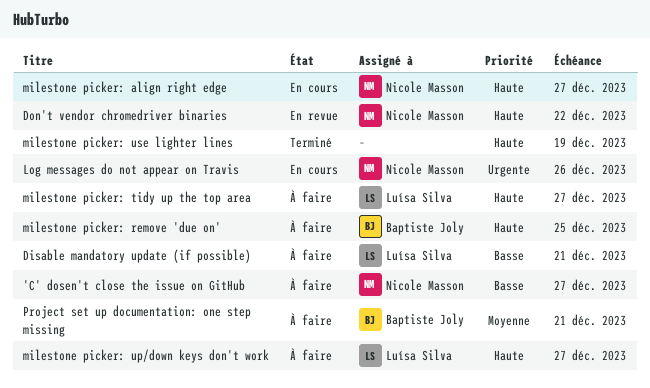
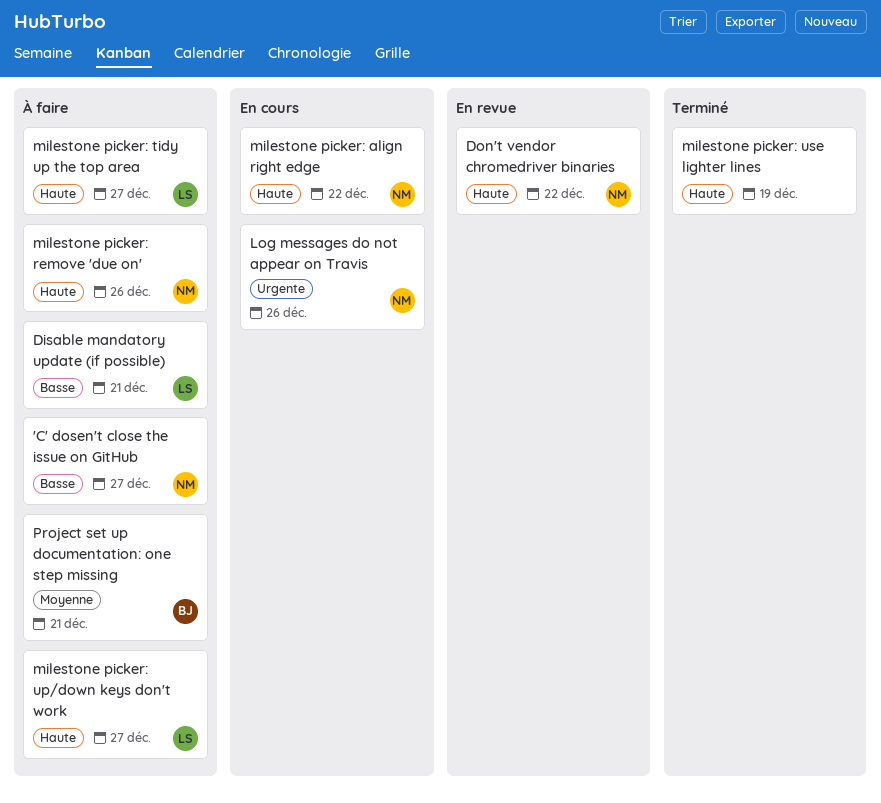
milestone picker: align right edge, due: Dec 27 -> Dec 22
milestone picker: remove 'due on', owner: Baptiste Joly -> Nicole Masson
milestone picker: remove 'due on', due: Dec 25 -> Dec 26

